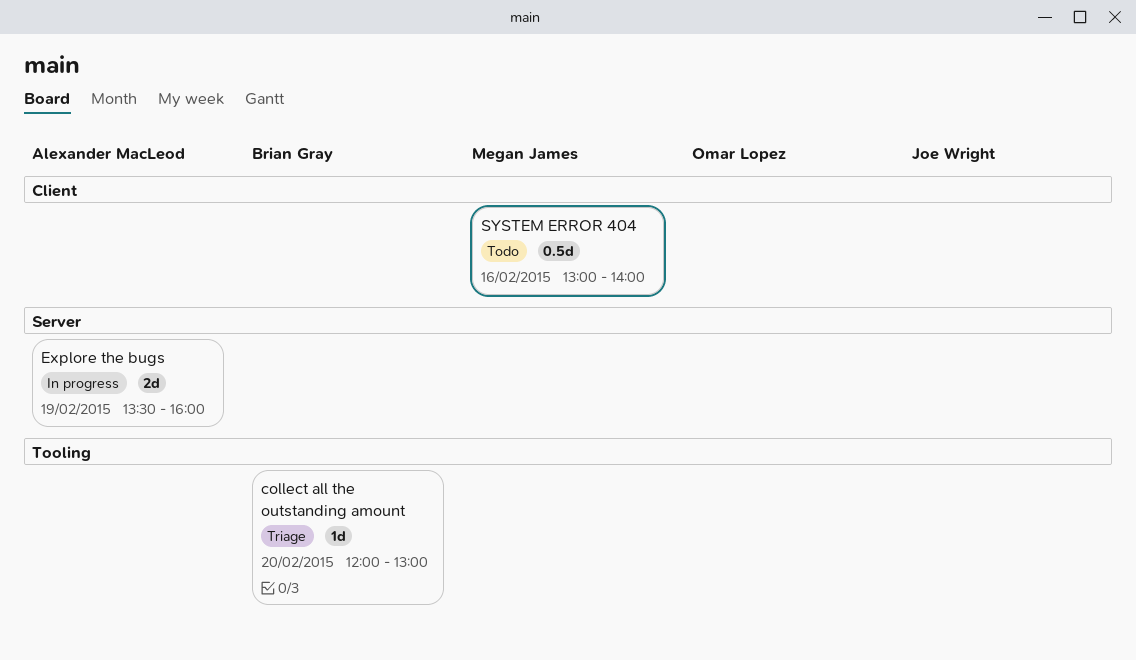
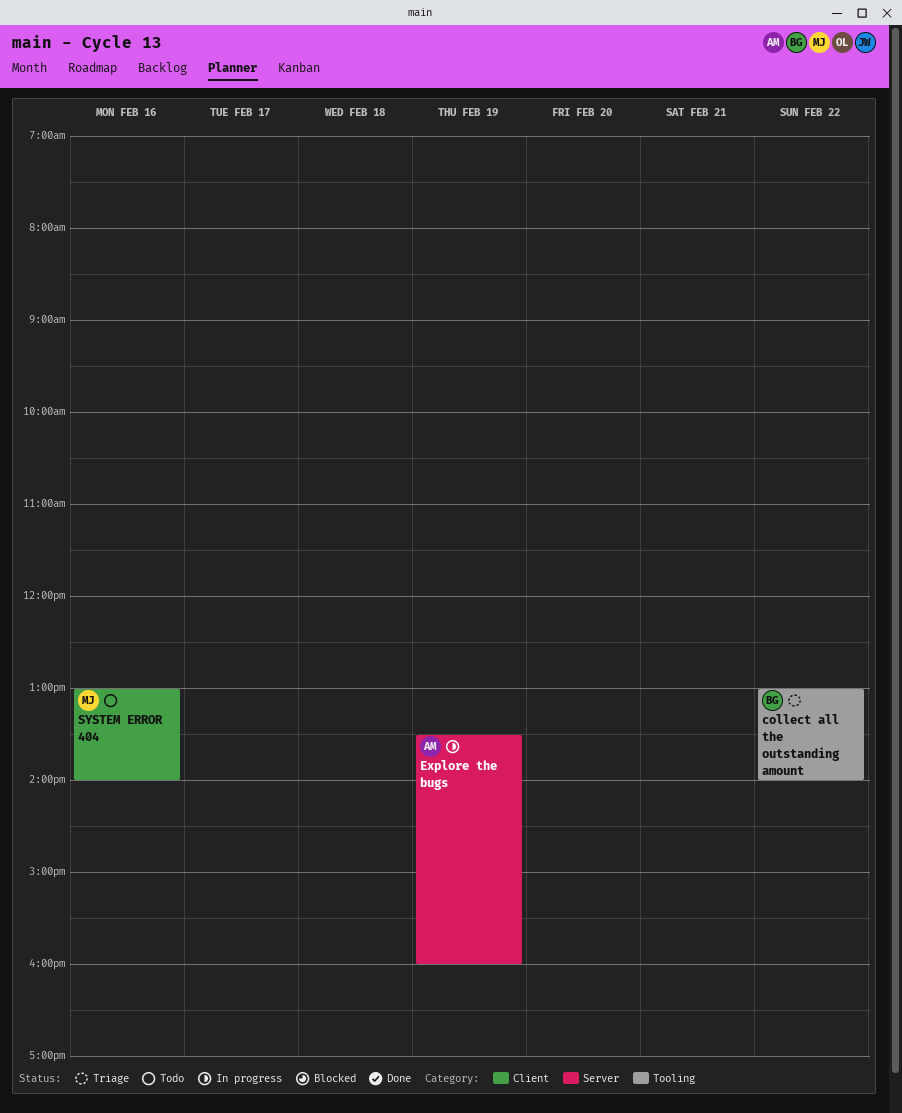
collect all the outstanding amount, day: Feb 20 -> Feb 22
collect all the outstanding amount, begins: 12:00 -> 13:00
collect all the outstanding amount, ends: 13:00 -> 14:00

